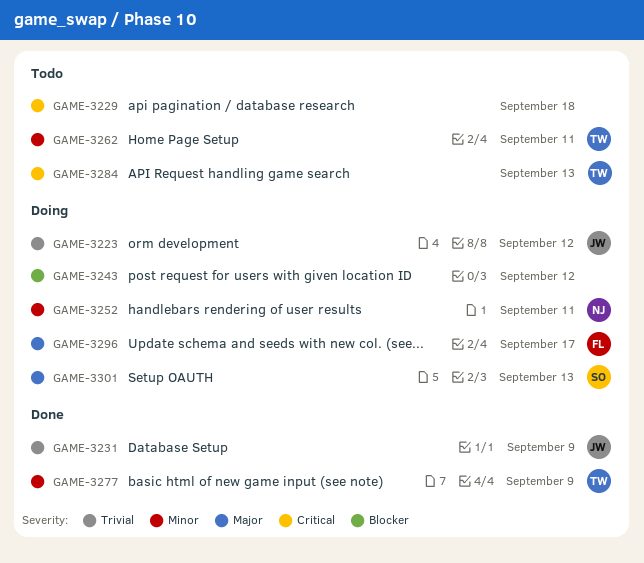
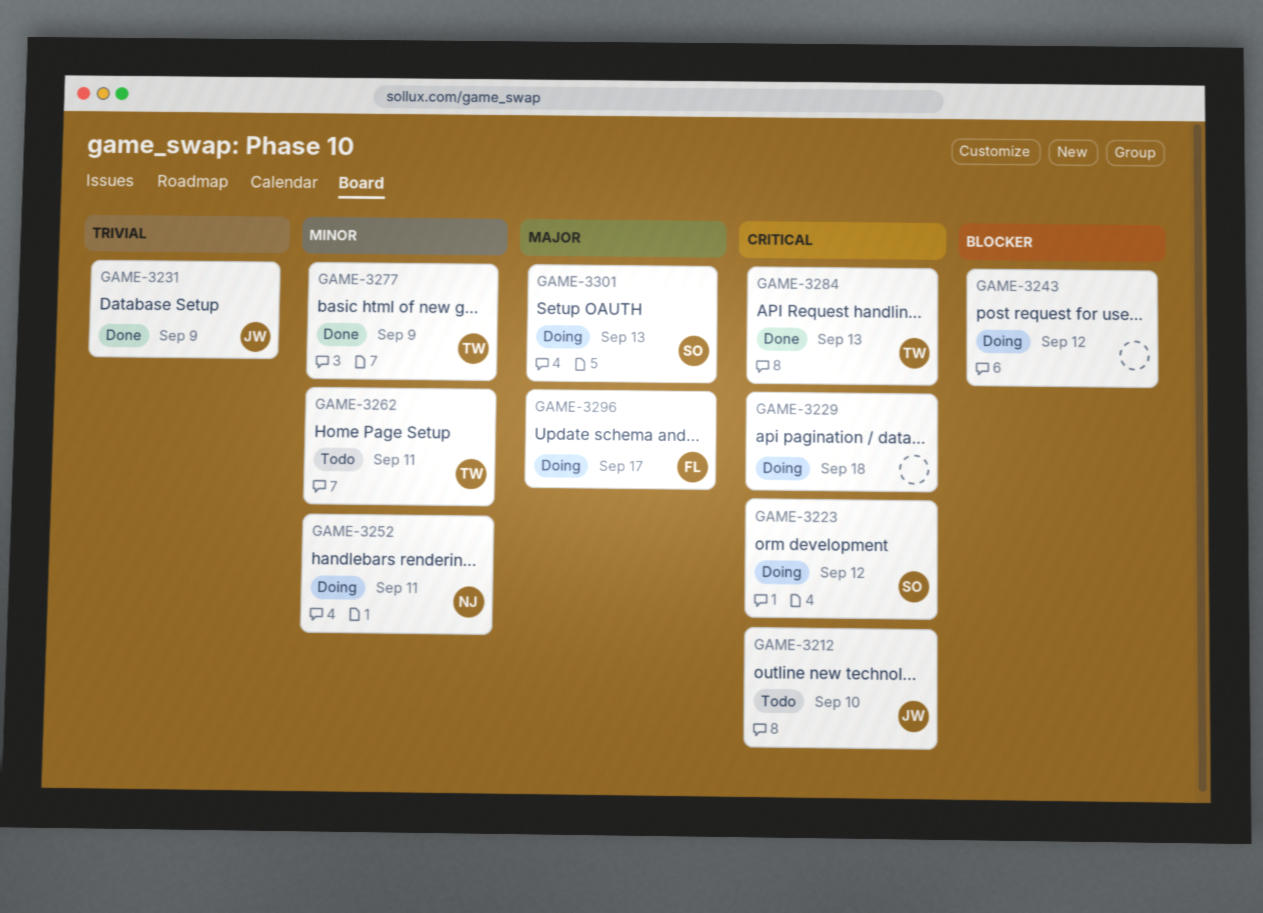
GAME-3212: none -> present
GAME-3223, owner: JW -> SO
GAME-3223, priority: Trivial -> Critical
GAME-3229, status: Todo -> Doing
GAME-3284, status: Todo -> Done

